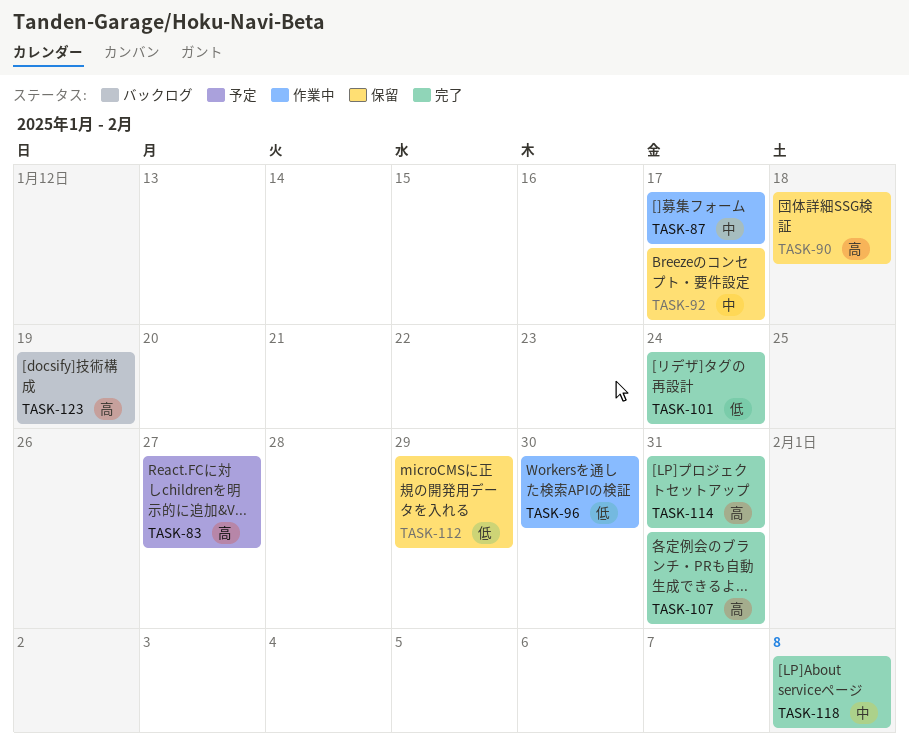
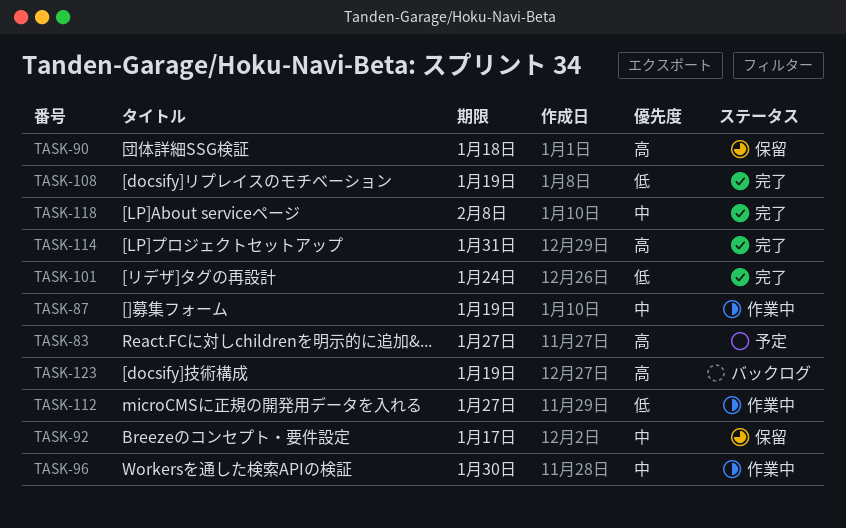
TASK-87, due: Jan 17 -> Jan 19
TASK-96, priority: 低 -> 中
TASK-107: present -> none
TASK-108: none -> present
TASK-112, status: 保留 -> 作業中
TASK-112, due: Jan 29 -> Jan 27

